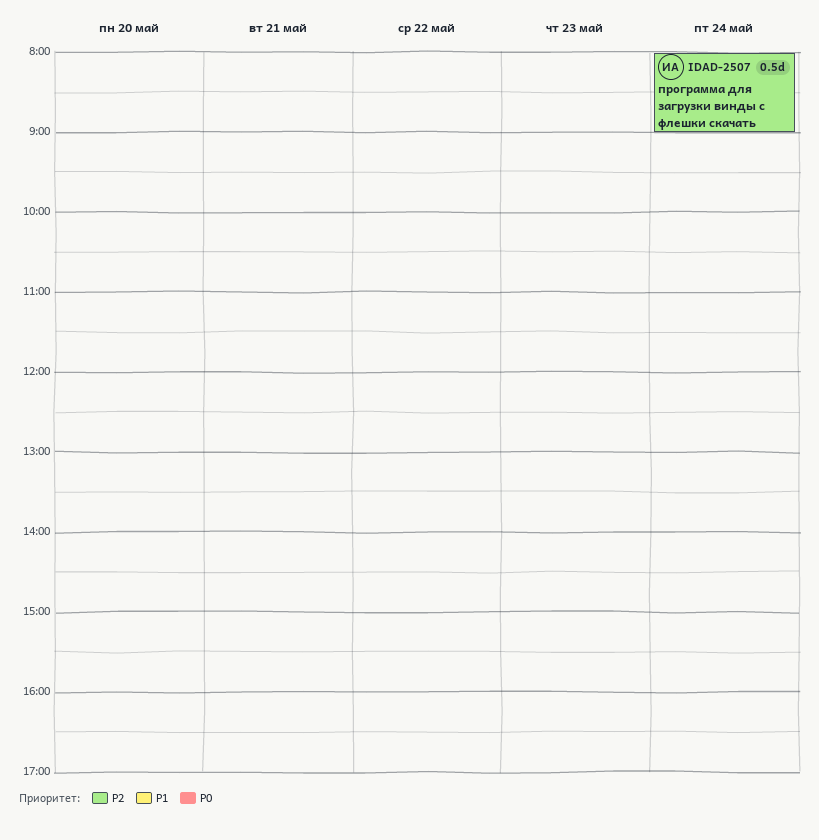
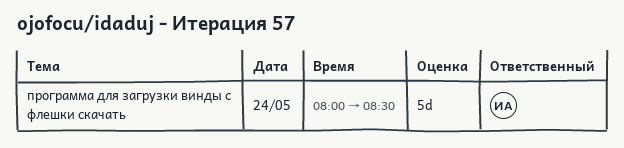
программа для загрузки винды с флешки скачать, estimate: 0.5d -> 5d
программа для загрузки винды с флешки скачать, ends: 09:00 -> 08:30

